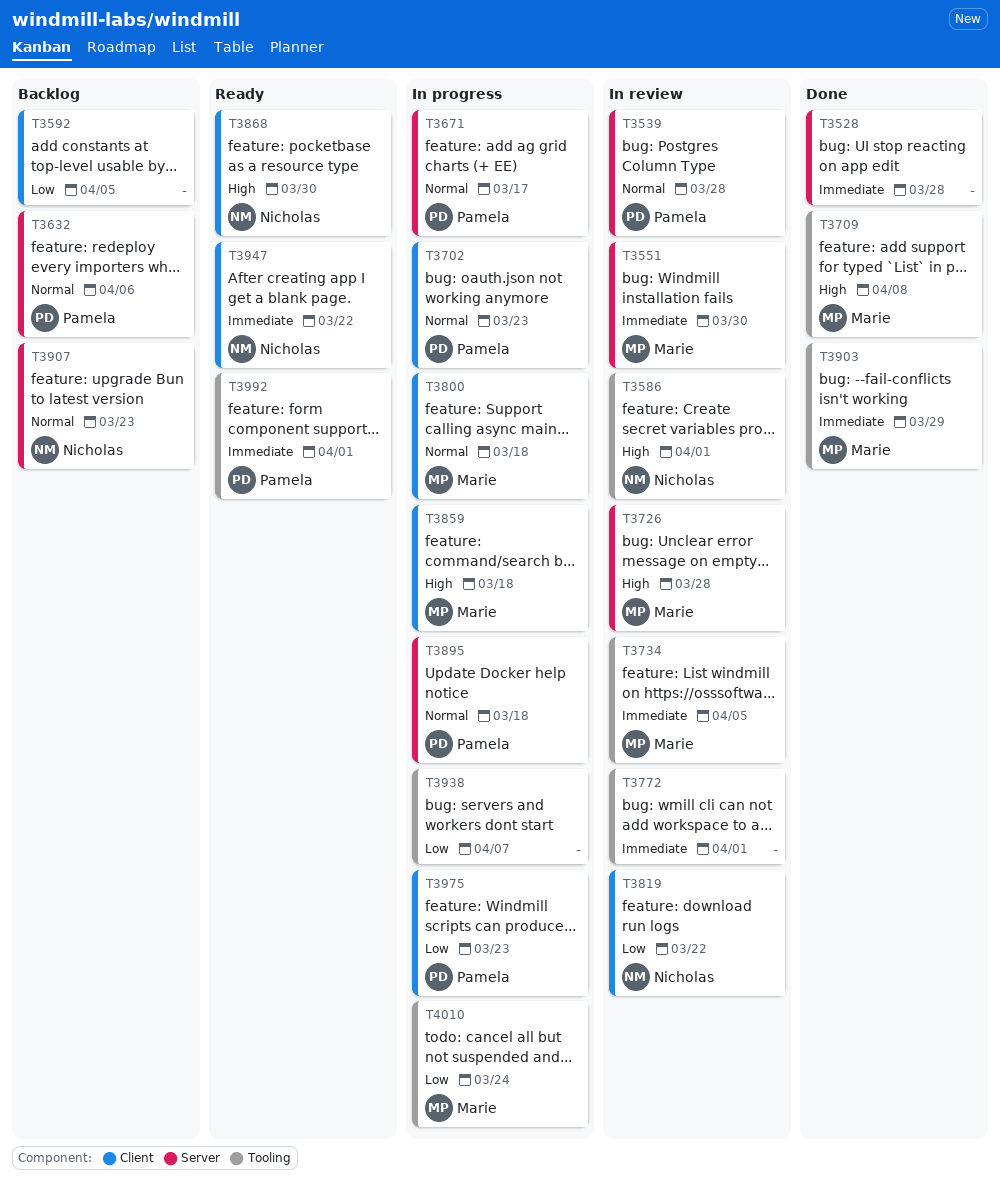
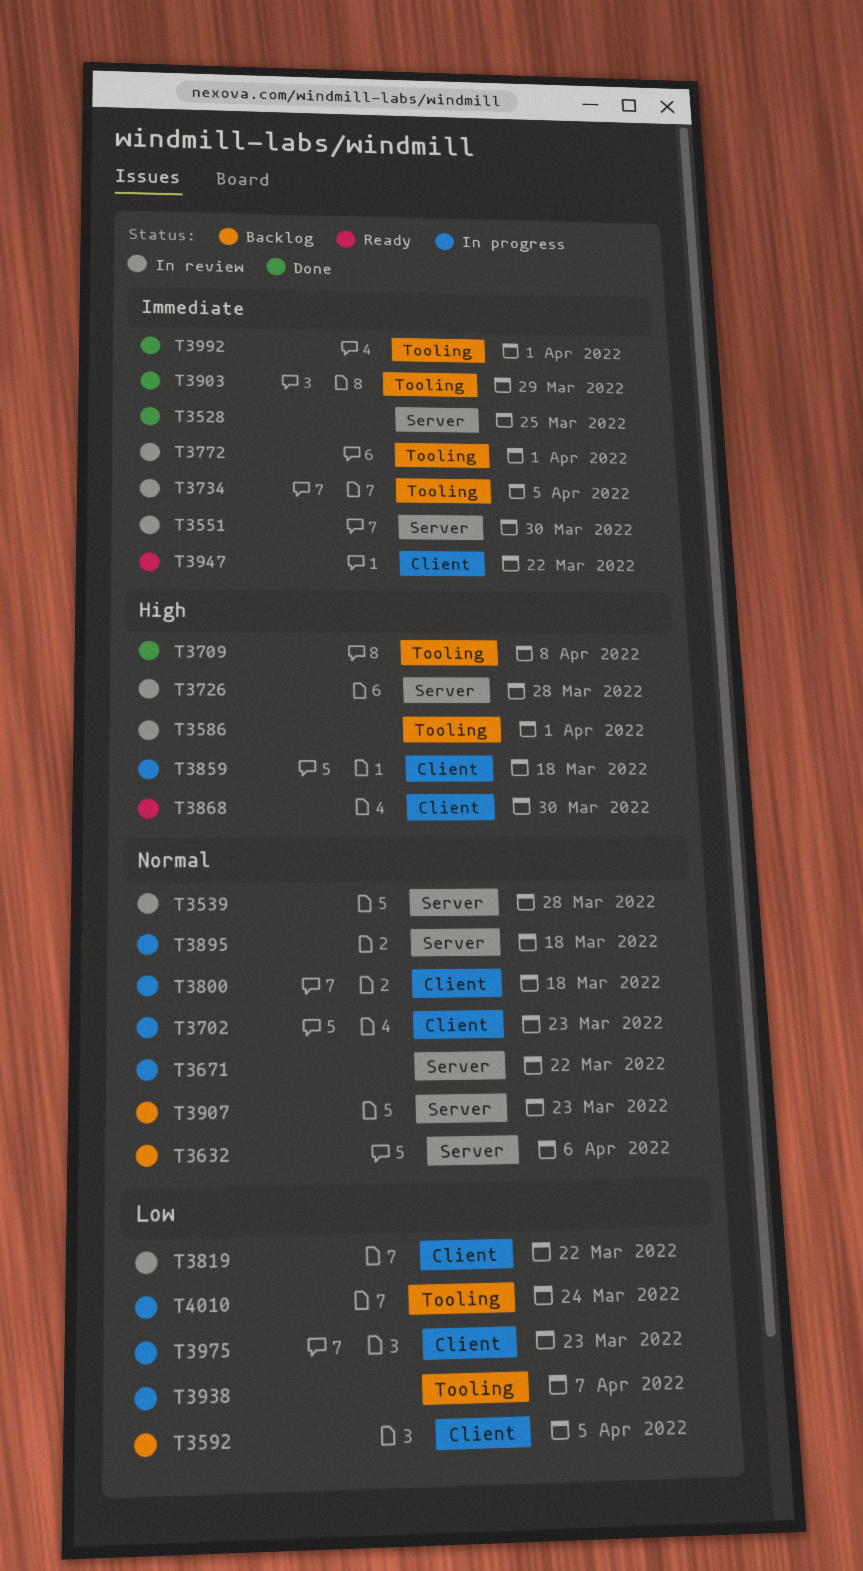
T3528, due: Mar 28 -> Mar 25
T3671, due: Mar 17 -> Mar 22
T3992, status: Ready -> Done

